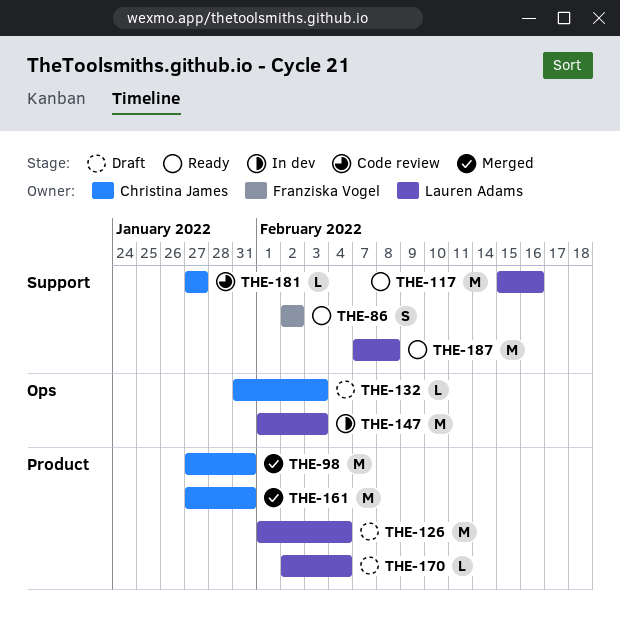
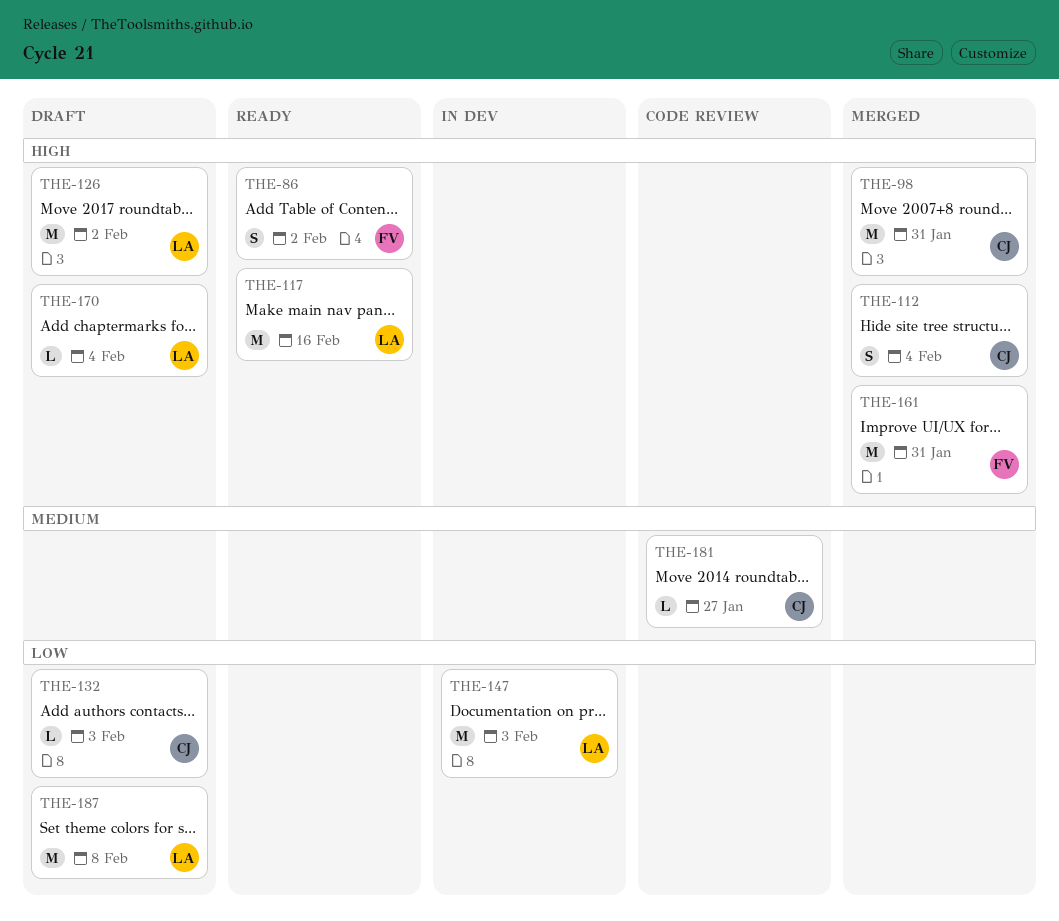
THE-112: none -> present
THE-126, due: Feb 4 -> Feb 2
THE-161, owner: Christina James -> Franziska Vogel
THE-187, status: Ready -> Draft

